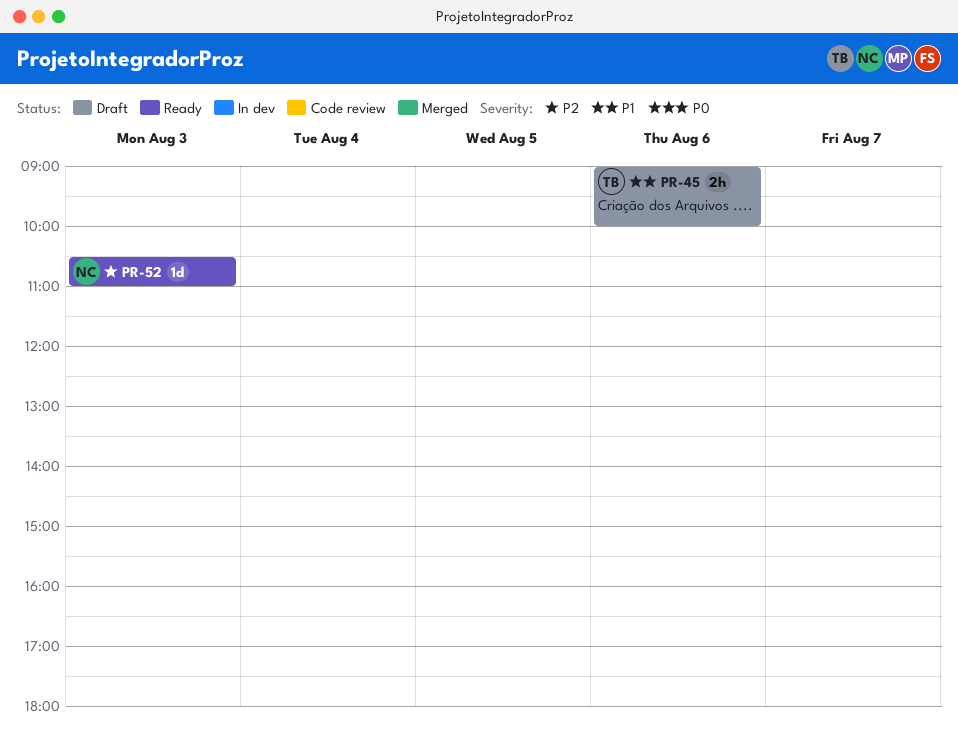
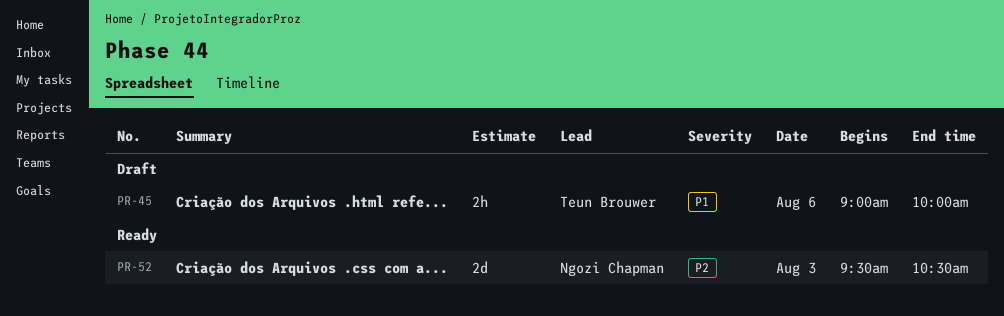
PR-52, estimate: 1d -> 2d
PR-52, begins: 10:30 -> 09:30
PR-52, ends: 11:00 -> 10:30

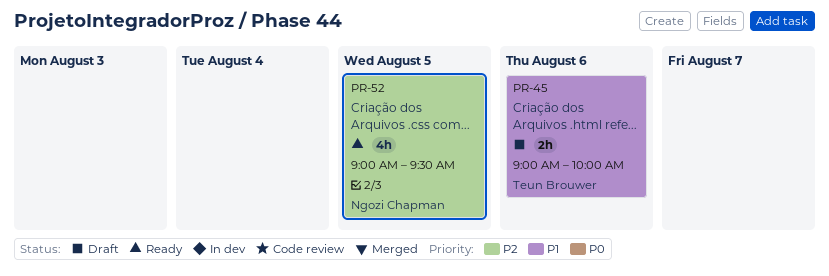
PR-52, estimate: 2d -> 4h
PR-52, day: Aug 3 -> Aug 5
PR-52, begins: 09:30 -> 09:00
PR-52, ends: 10:30 -> 09:30

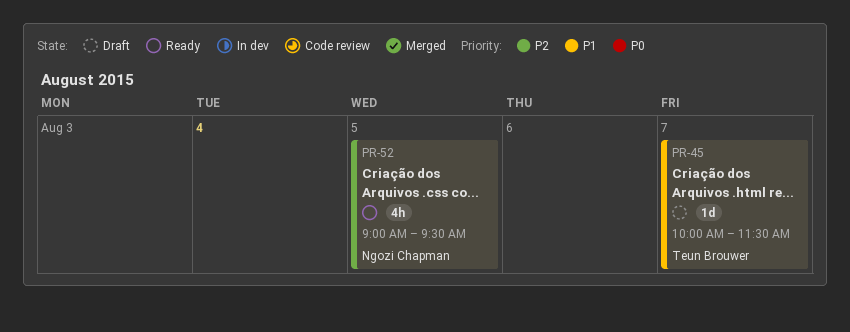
PR-45, estimate: 2h -> 1d
PR-45, day: Aug 6 -> Aug 7
PR-45, begins: 09:00 -> 10:00
PR-45, ends: 10:00 -> 11:30

